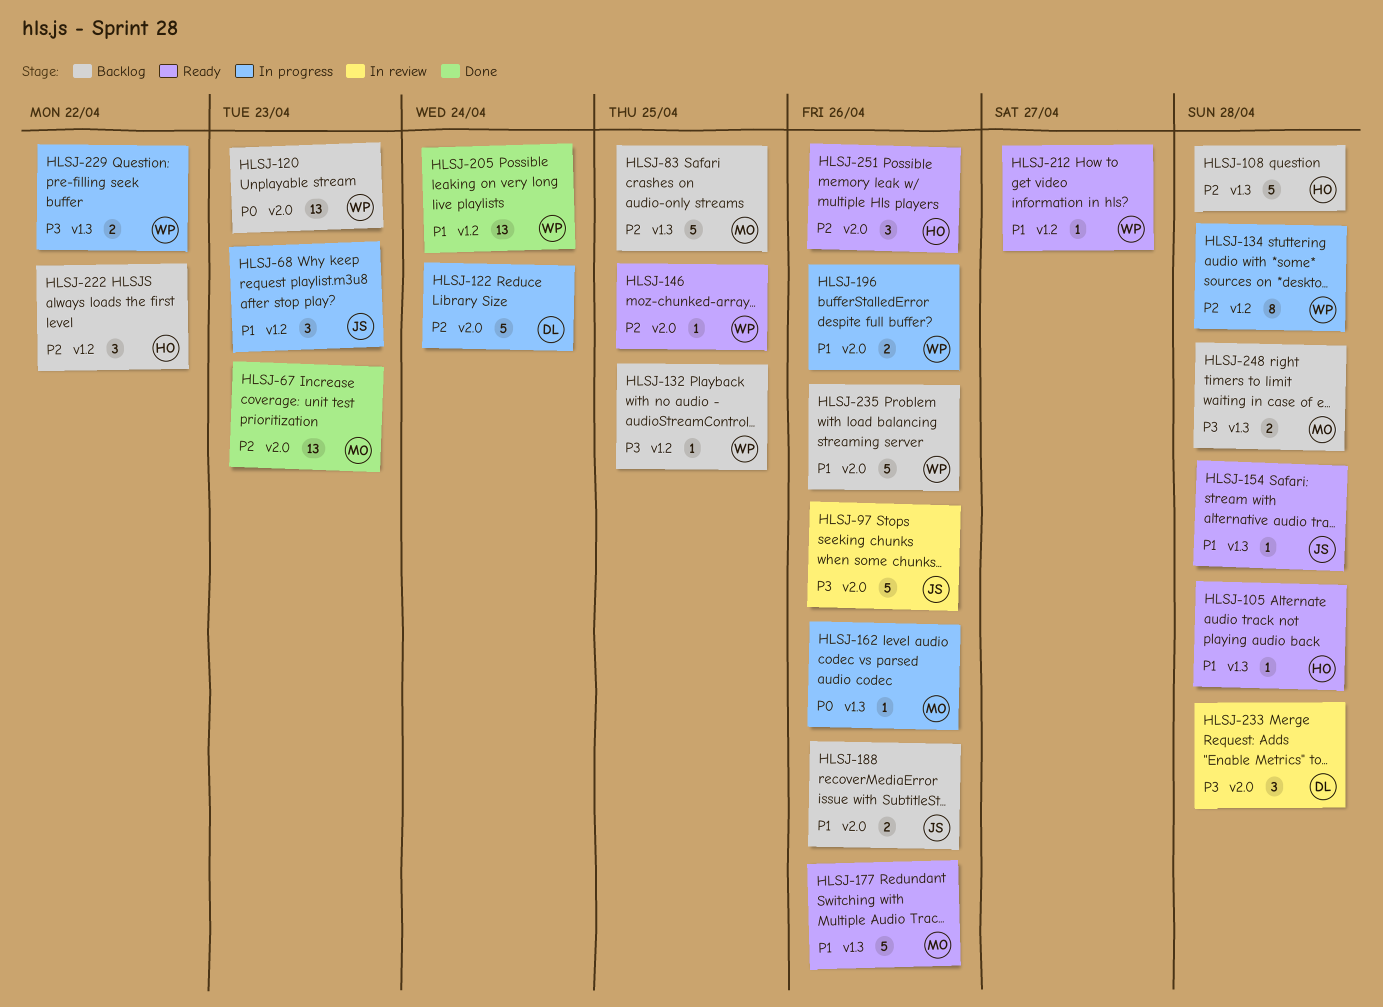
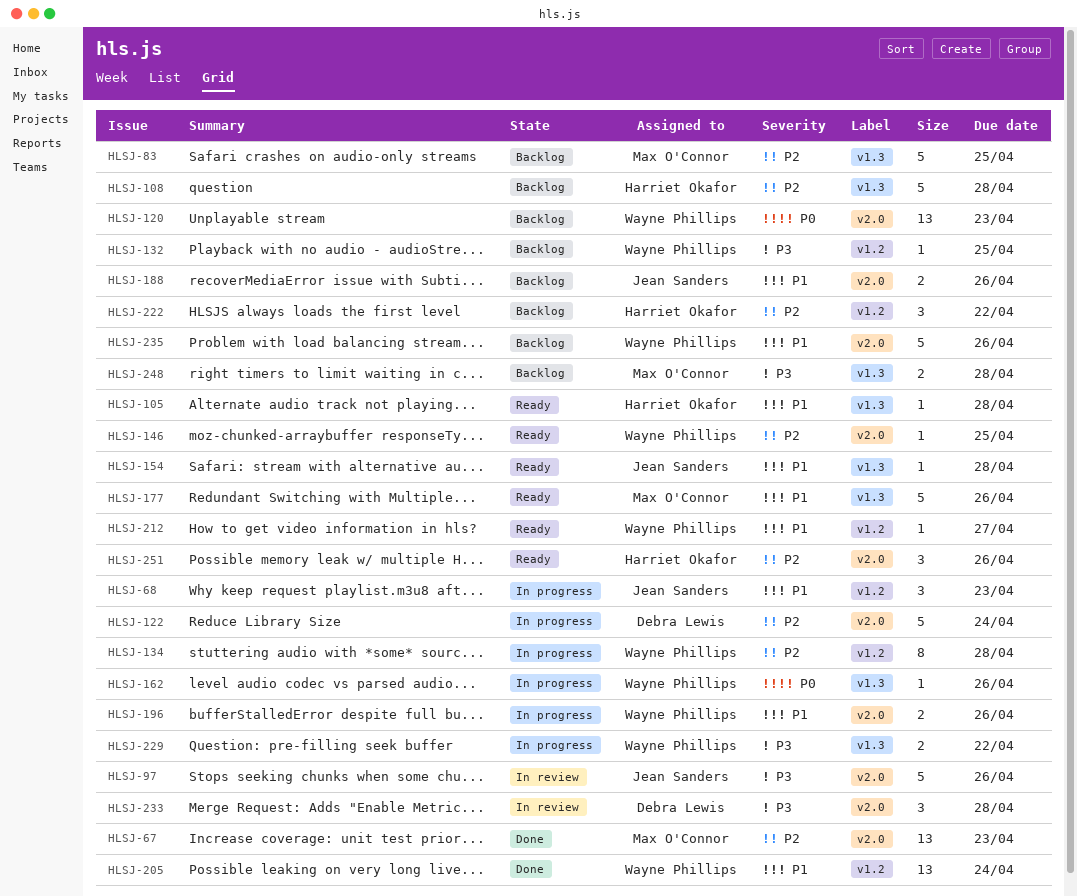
HLSJ-162, owner: Max O'Connor -> Wayne Phillips

